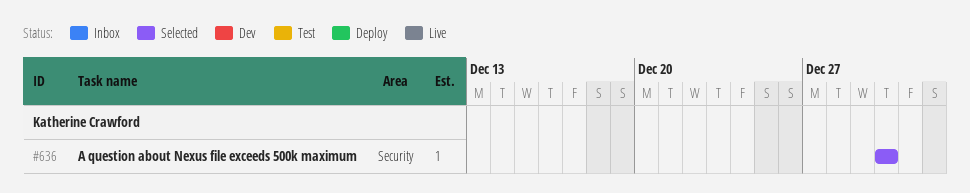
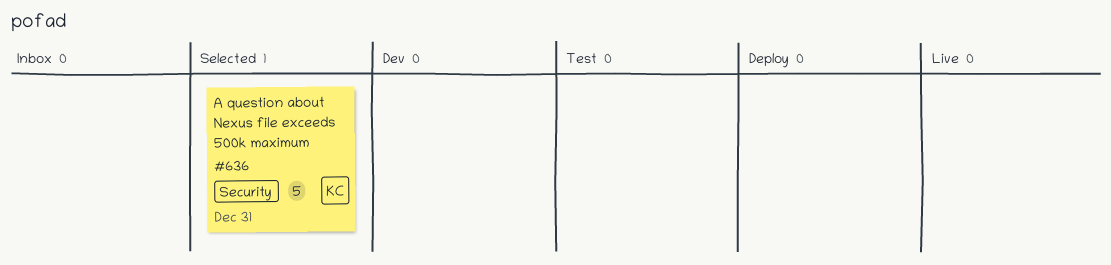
#636, estimate: 1 -> 5
#636, due: Dec 30 -> Dec 31

